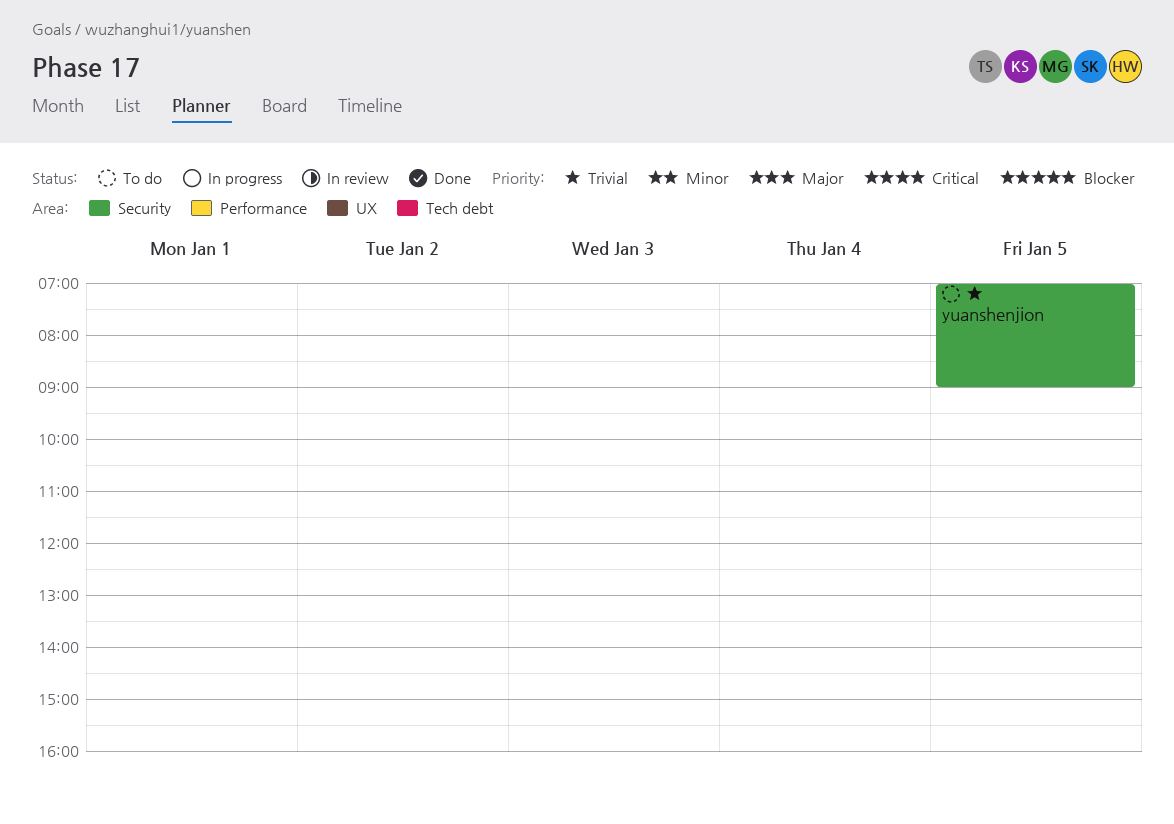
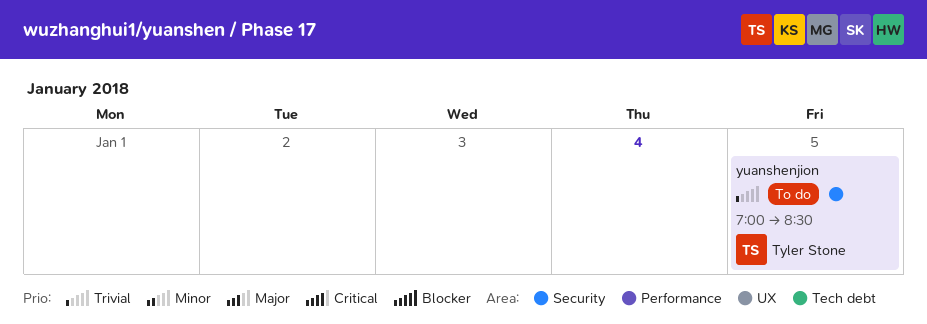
yuanshenjion, ends: 09:00 -> 08:30

